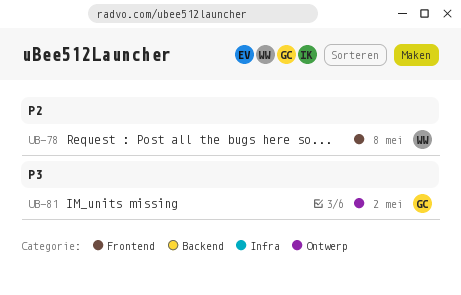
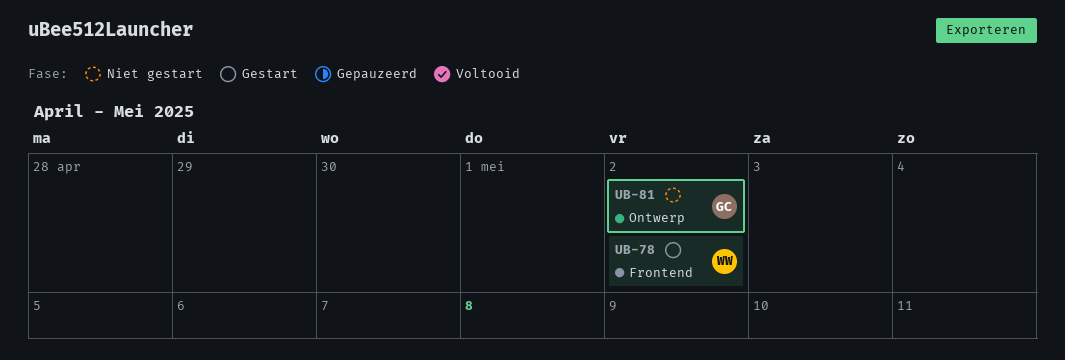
UB-78, due: May 8 -> May 2

